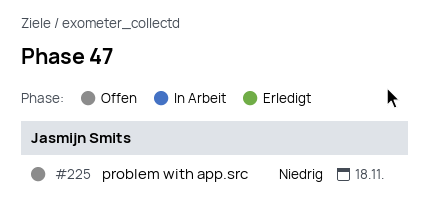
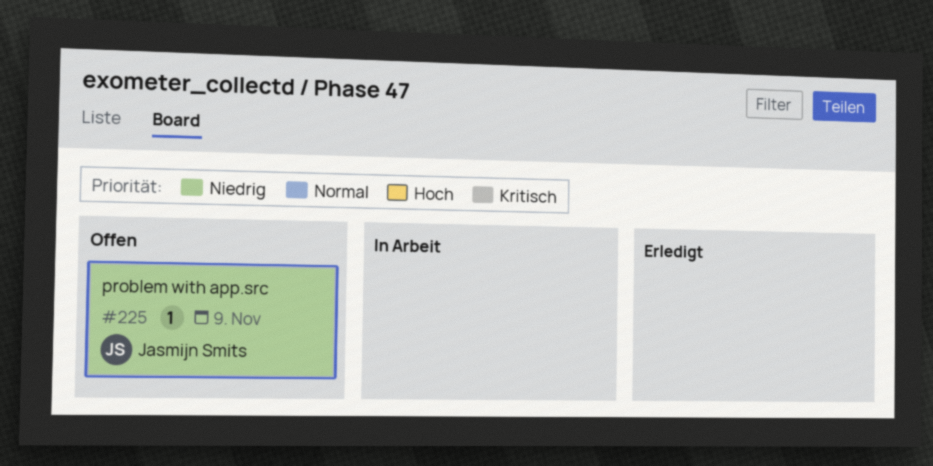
#225, due: Nov 18 -> Nov 9

